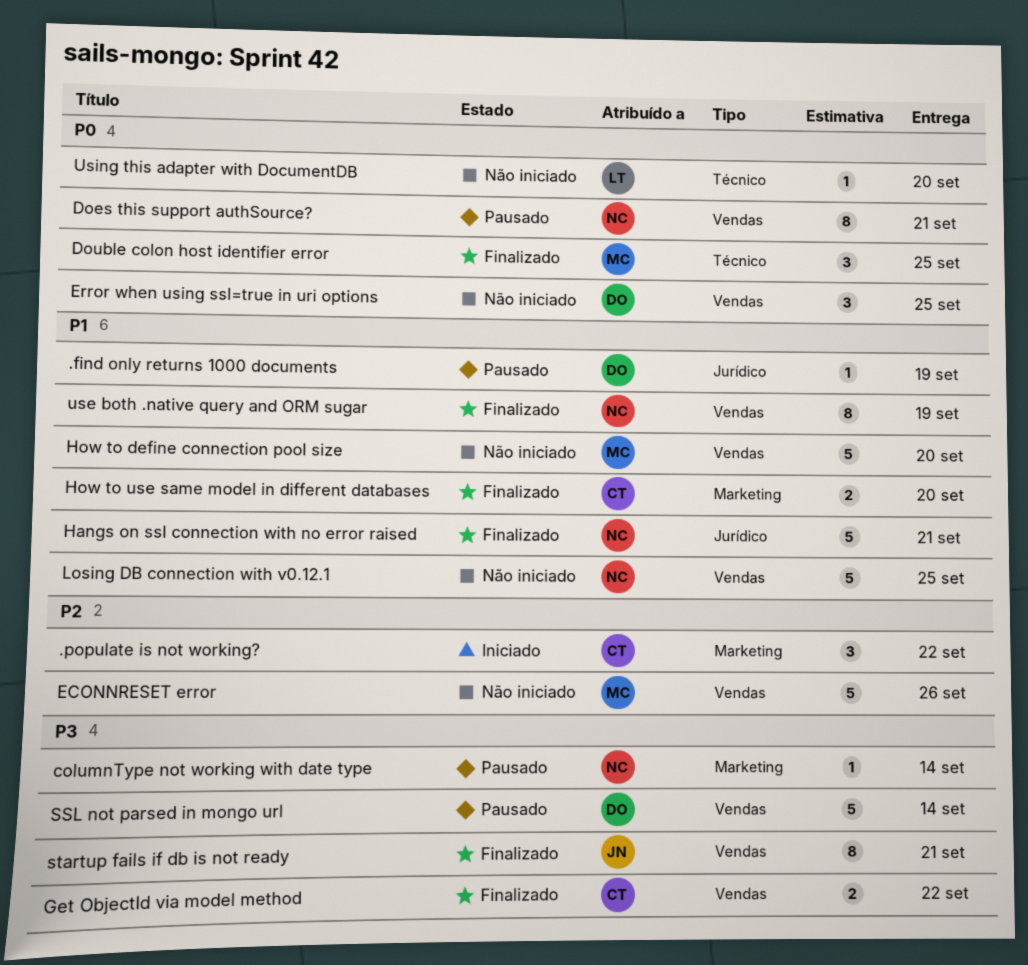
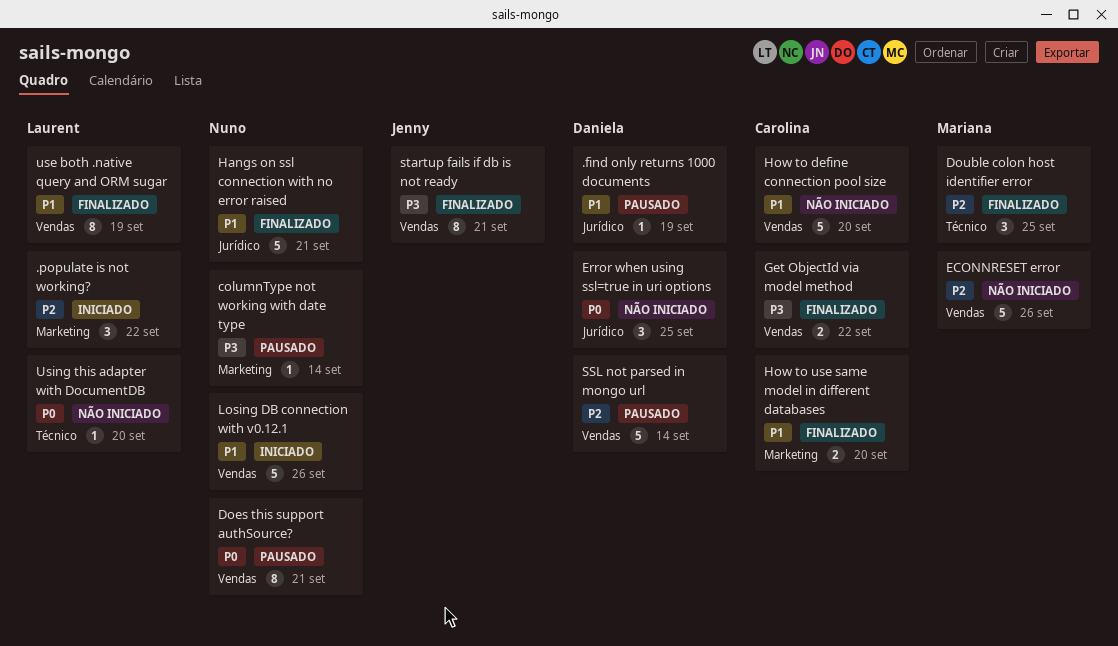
.populate is not working?, owner: Carolina -> Laurent
Double colon host identifier error, priority: P0 -> P2
Error when using ssl=true in uri options, label: Vendas -> Jurídico
How to define connection pool size, owner: Mariana -> Carolina
Losing DB connection with v0.12.1, status: Não iniciado -> Iniciado
Losing DB connection with v0.12.1, due: Sep 25 -> Sep 26
SSL not parsed in mongo url, priority: P3 -> P2
use both .native query and ORM sugar, owner: Nuno -> Laurent

